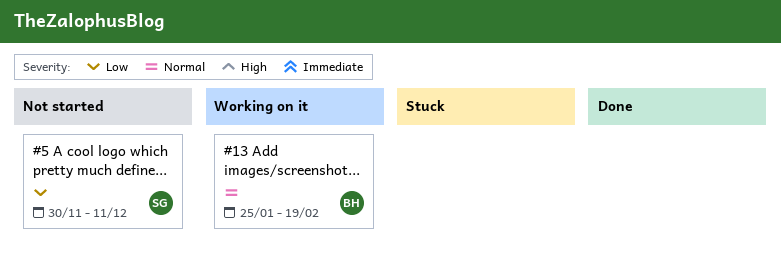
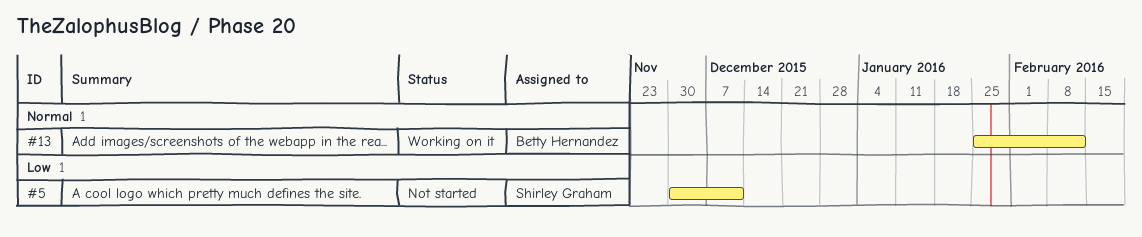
#13, due: Feb 19 -> Feb 12

